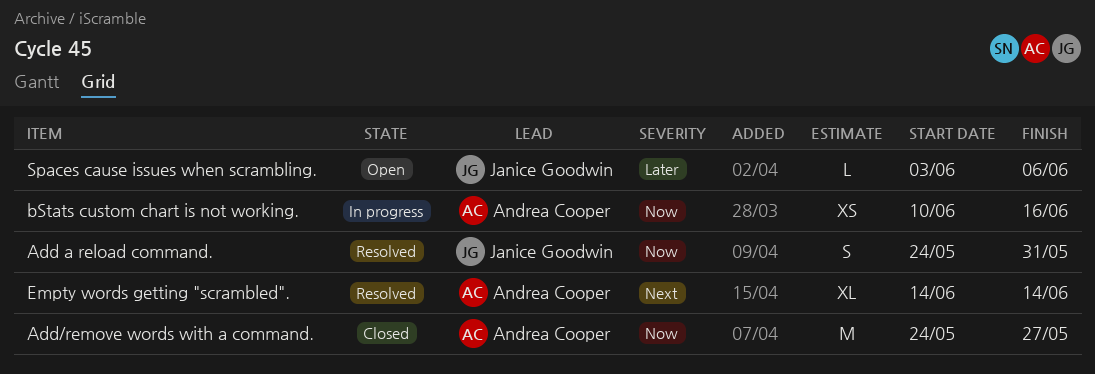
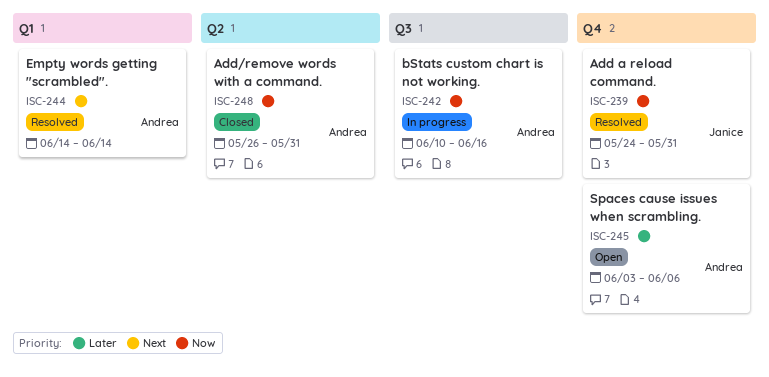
Add/remove words with a command., start: May 24 -> May 26
Add/remove words with a command., due: May 27 -> May 31
Spaces cause issues when scrambling., owner: Janice Goodwin -> Andrea Cooper

